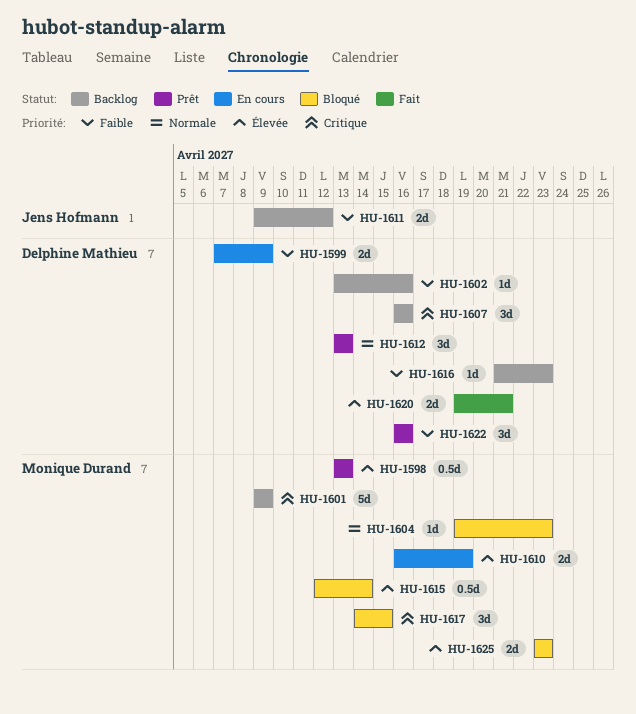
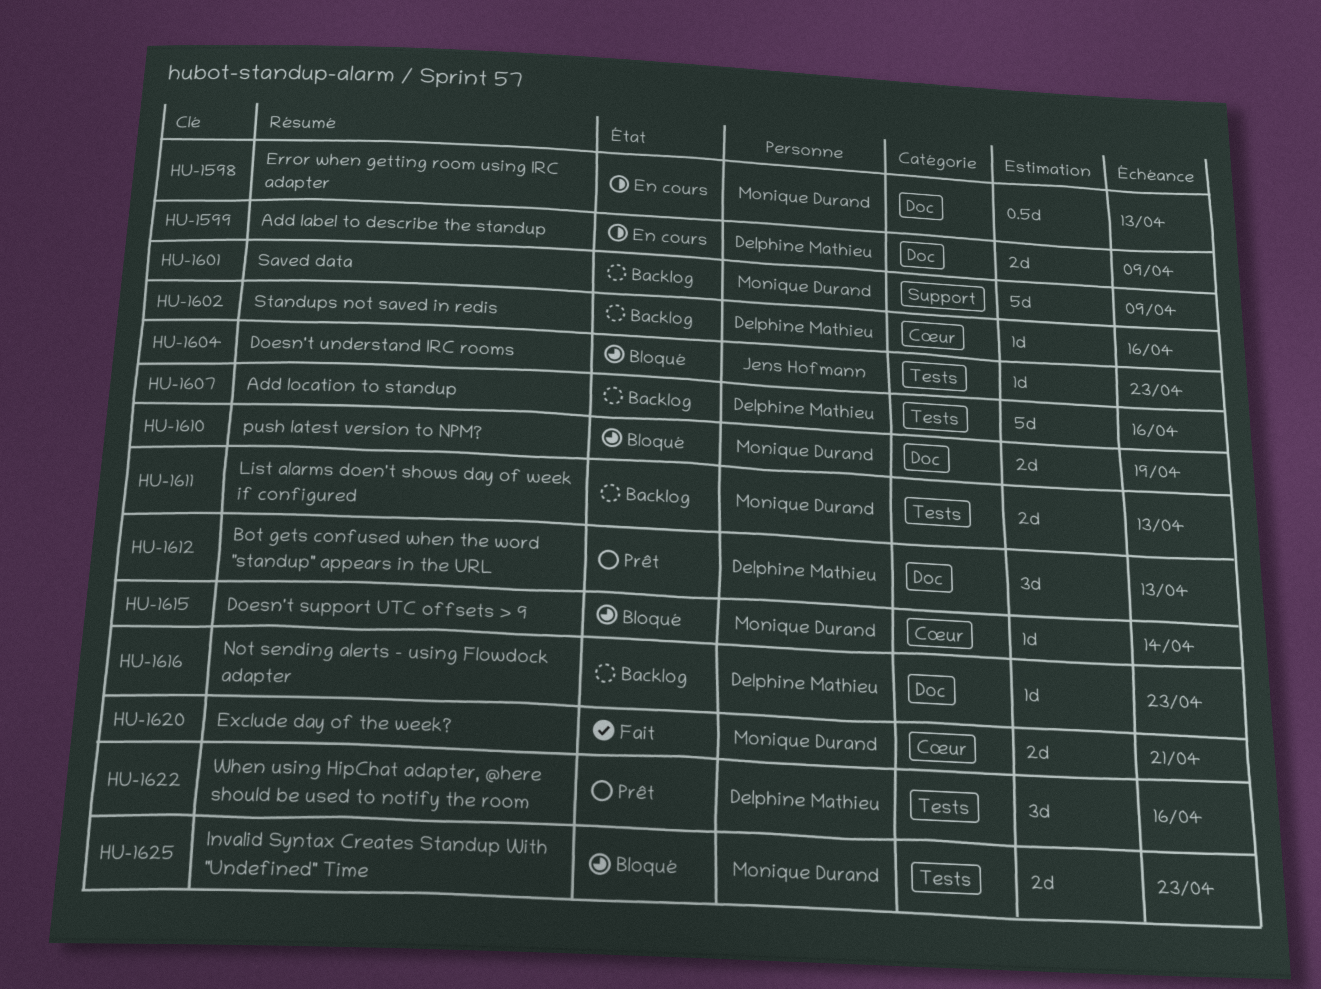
HU-1598, status: Prêt -> En cours
HU-1604, owner: Monique Durand -> Jens Hofmann
HU-1607, estimate: 3d -> 5d
HU-1610, status: En cours -> Bloqué
HU-1611, owner: Jens Hofmann -> Monique Durand
HU-1611, due: Apr 12 -> Apr 13
HU-1615, estimate: 0.5d -> 1d
HU-1617: present -> none
HU-1620, owner: Delphine Mathieu -> Monique Durand

